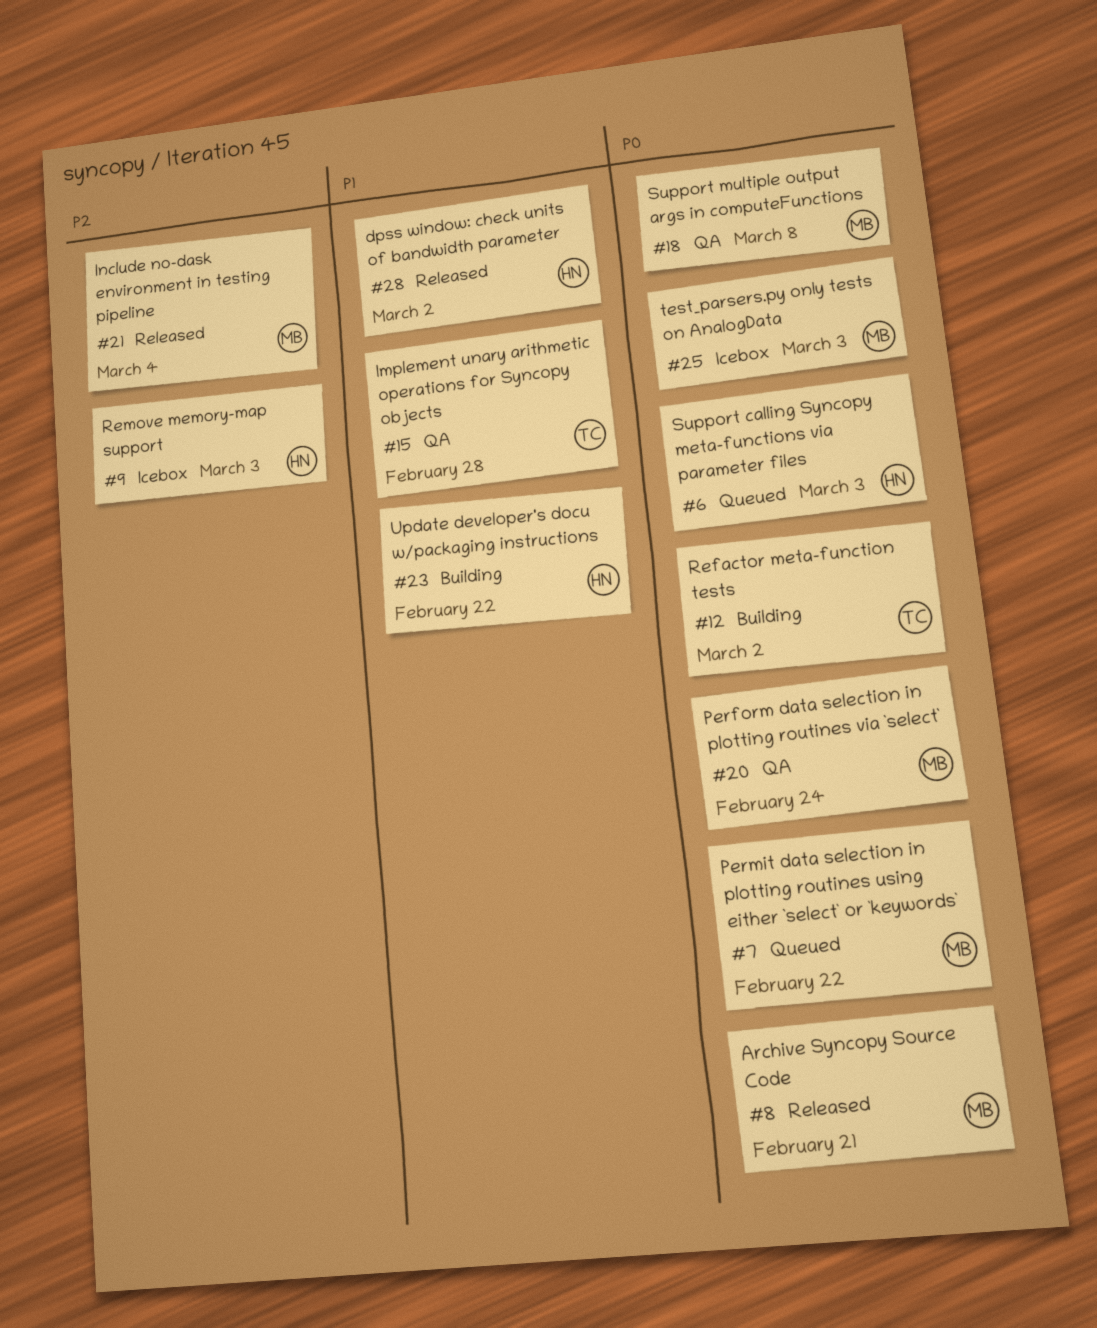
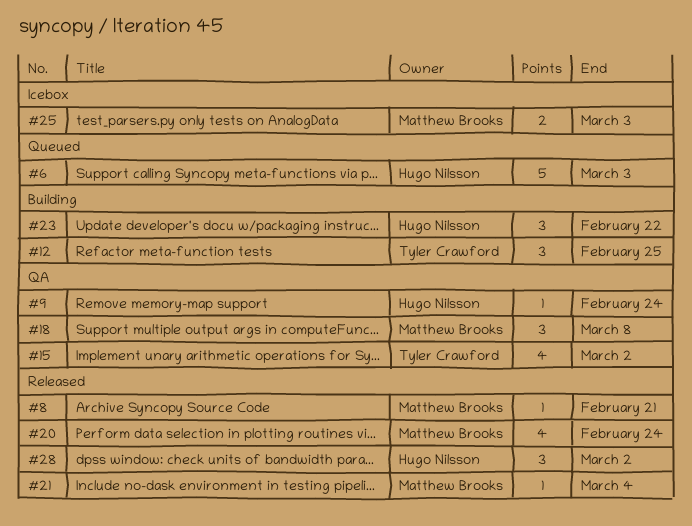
#7: present -> none
#9, status: Icebox -> QA
#9, due: Mar 3 -> Feb 24
#12, due: Mar 2 -> Feb 25
#15, due: Feb 28 -> Mar 2
#20, status: QA -> Released

